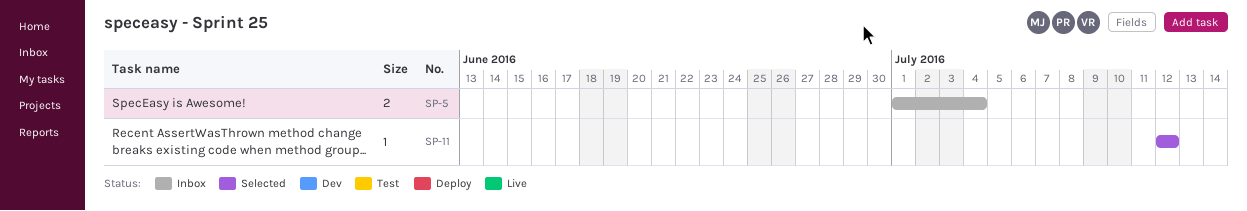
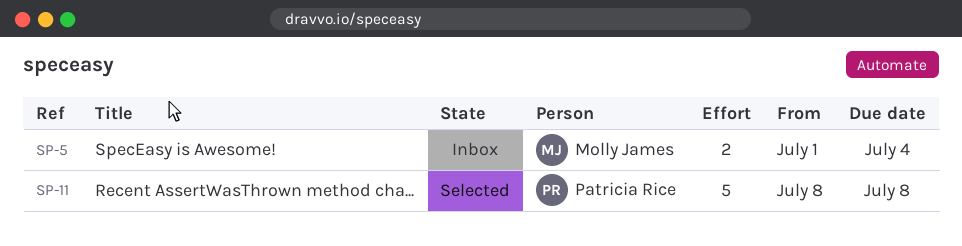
SP-11, estimate: 1 -> 5
SP-11, start: Jul 12 -> Jul 8
SP-11, due: Jul 12 -> Jul 8

